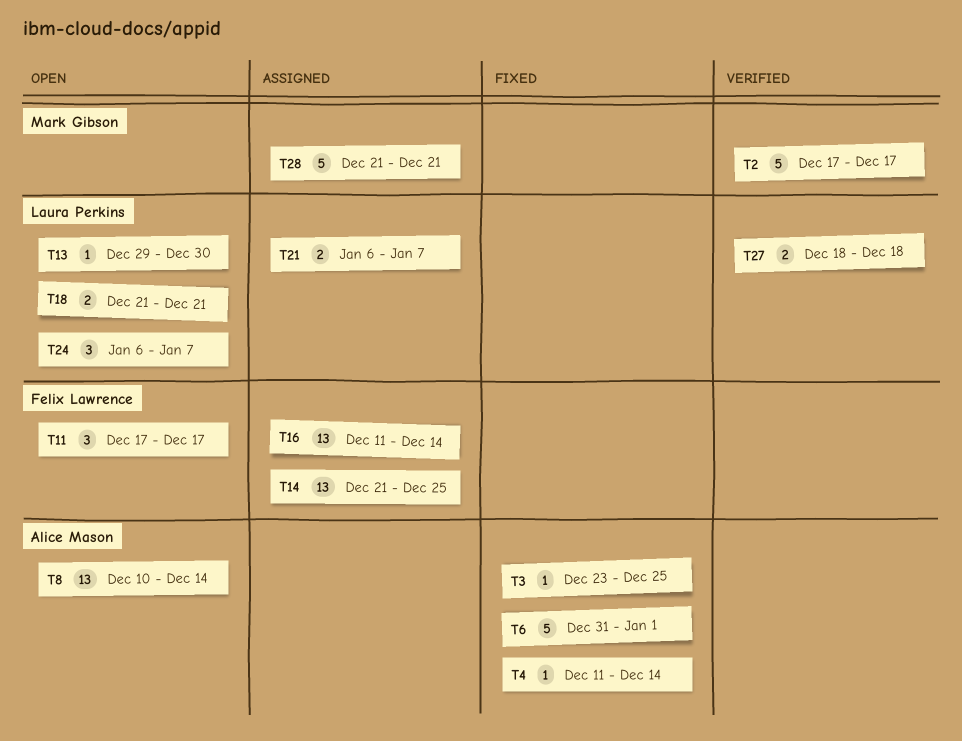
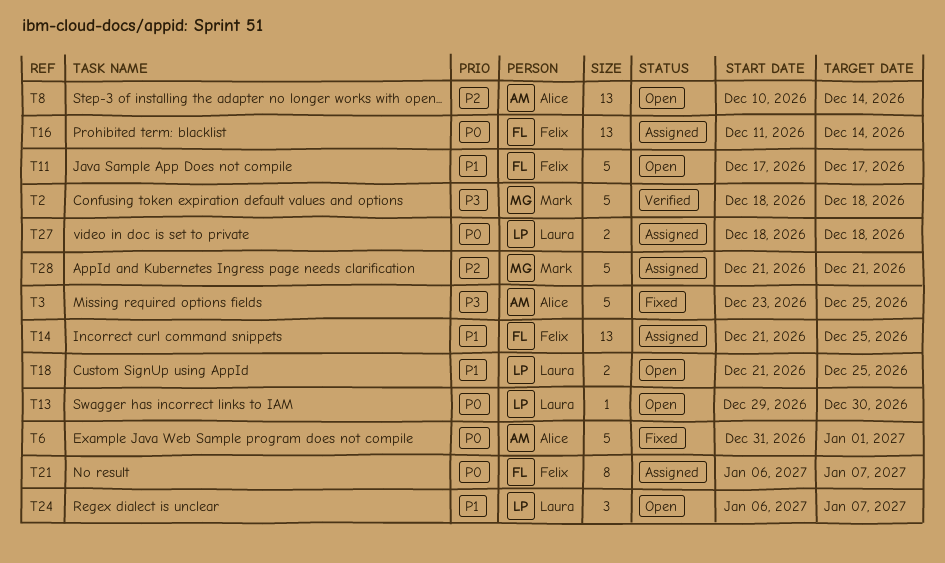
T2, start: Dec 17 -> Dec 18
T2, due: Dec 17 -> Dec 18
T3, estimate: 1 -> 5
T4: present -> none
T11, estimate: 3 -> 5
T18, due: Dec 21 -> Dec 25
T21, owner: Laura Perkins -> Felix Lawrence
T21, estimate: 2 -> 8
T27, status: Verified -> Assigned

